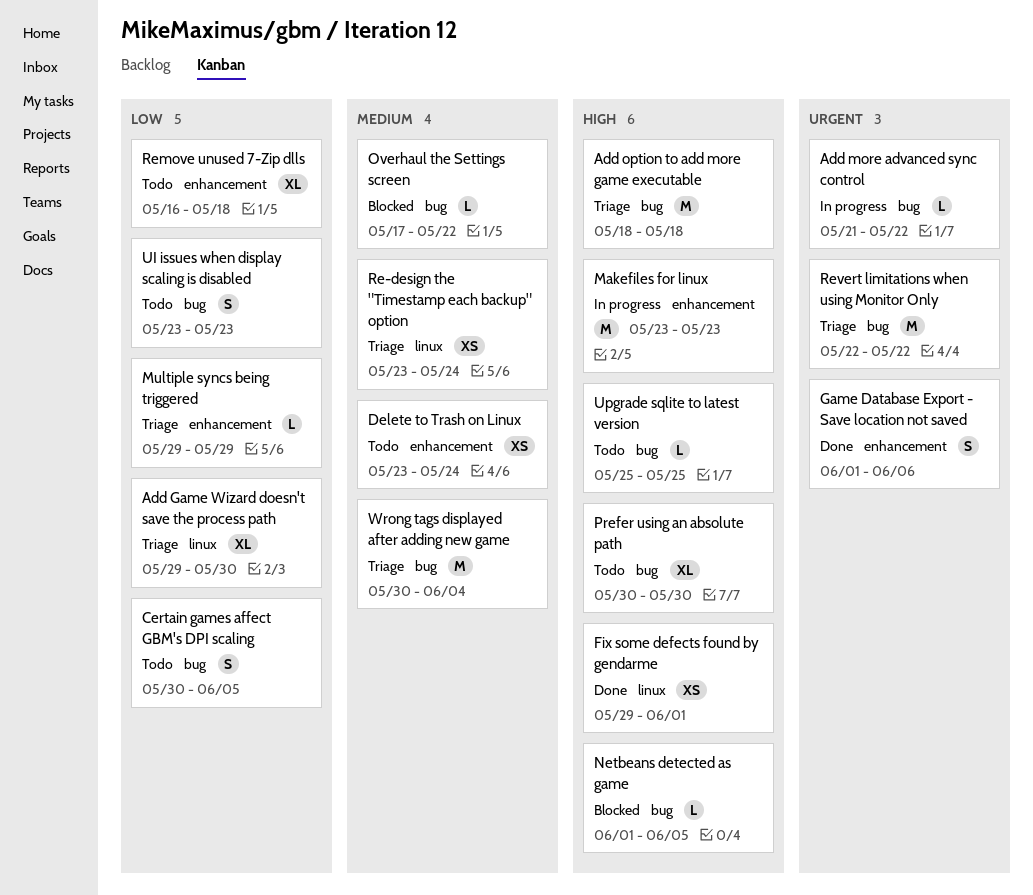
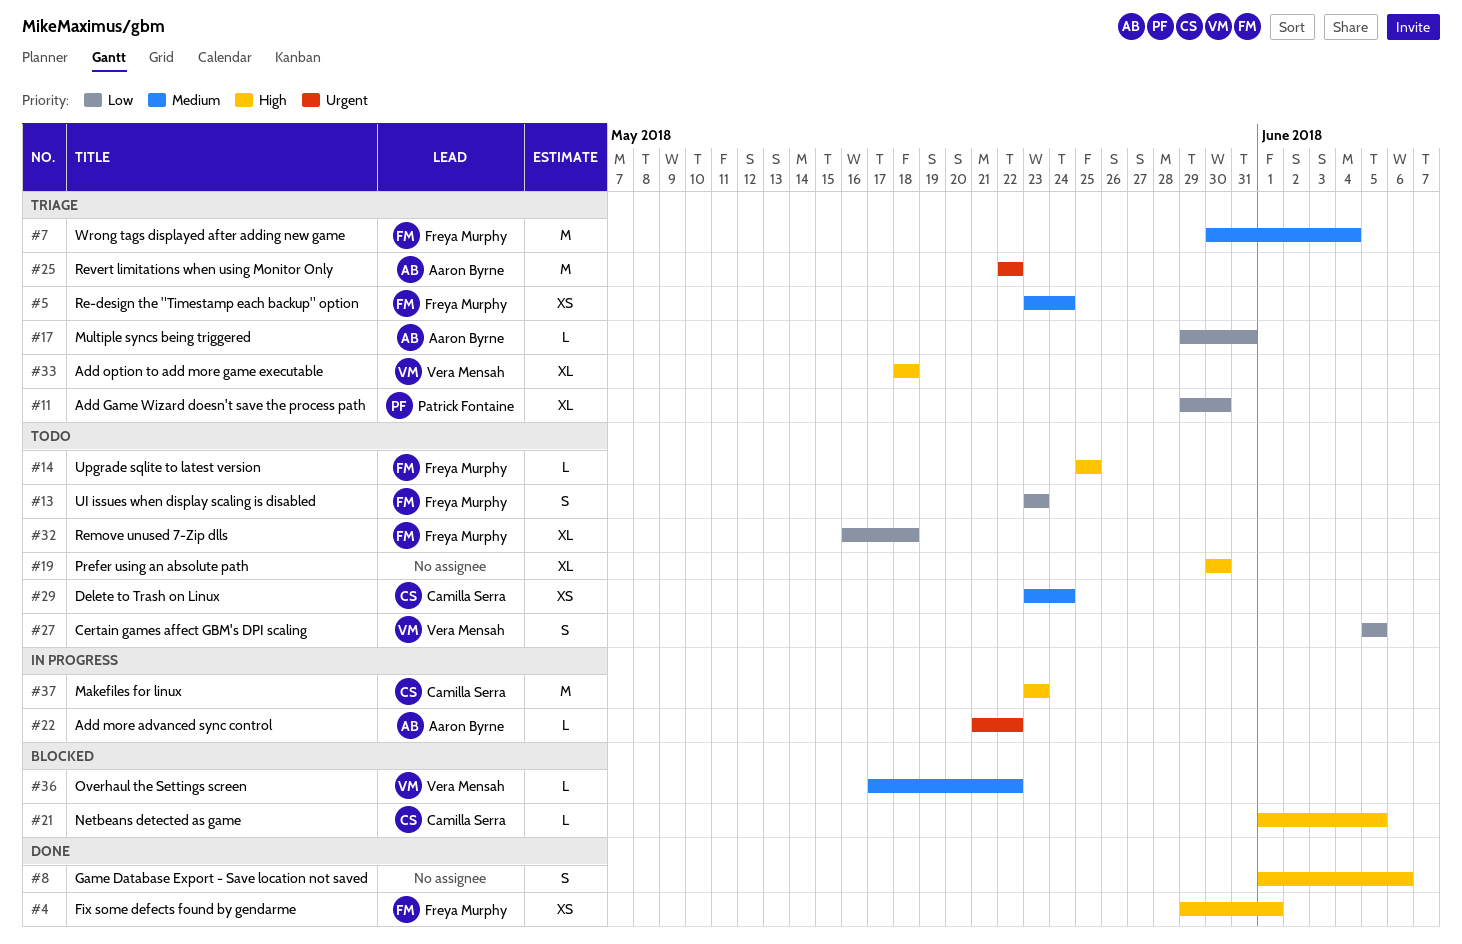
Add option to add more game executable, estimate: M -> XL
Certain games affect GBM's DPI scaling, start: May 30 -> Jun 5
Game Database Export - Save location not saved, priority: Urgent -> High
Multiple syncs being triggered, due: May 29 -> May 31

